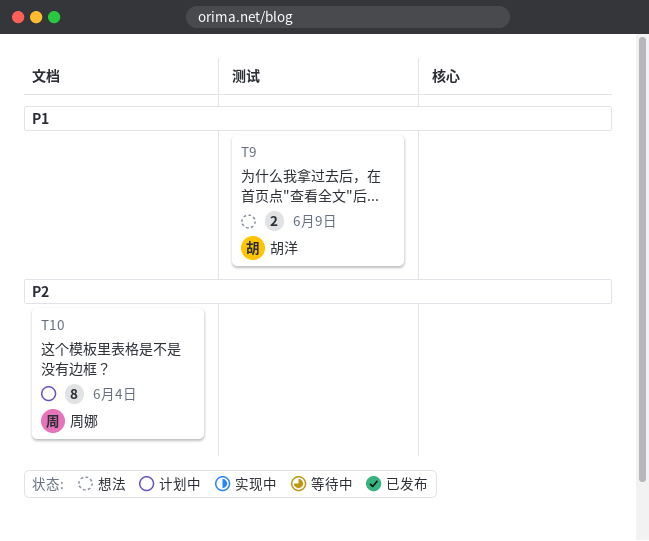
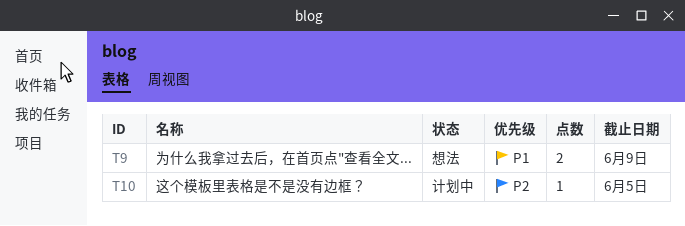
T10, estimate: 8 -> 1
T10, due: Jun 4 -> Jun 5

